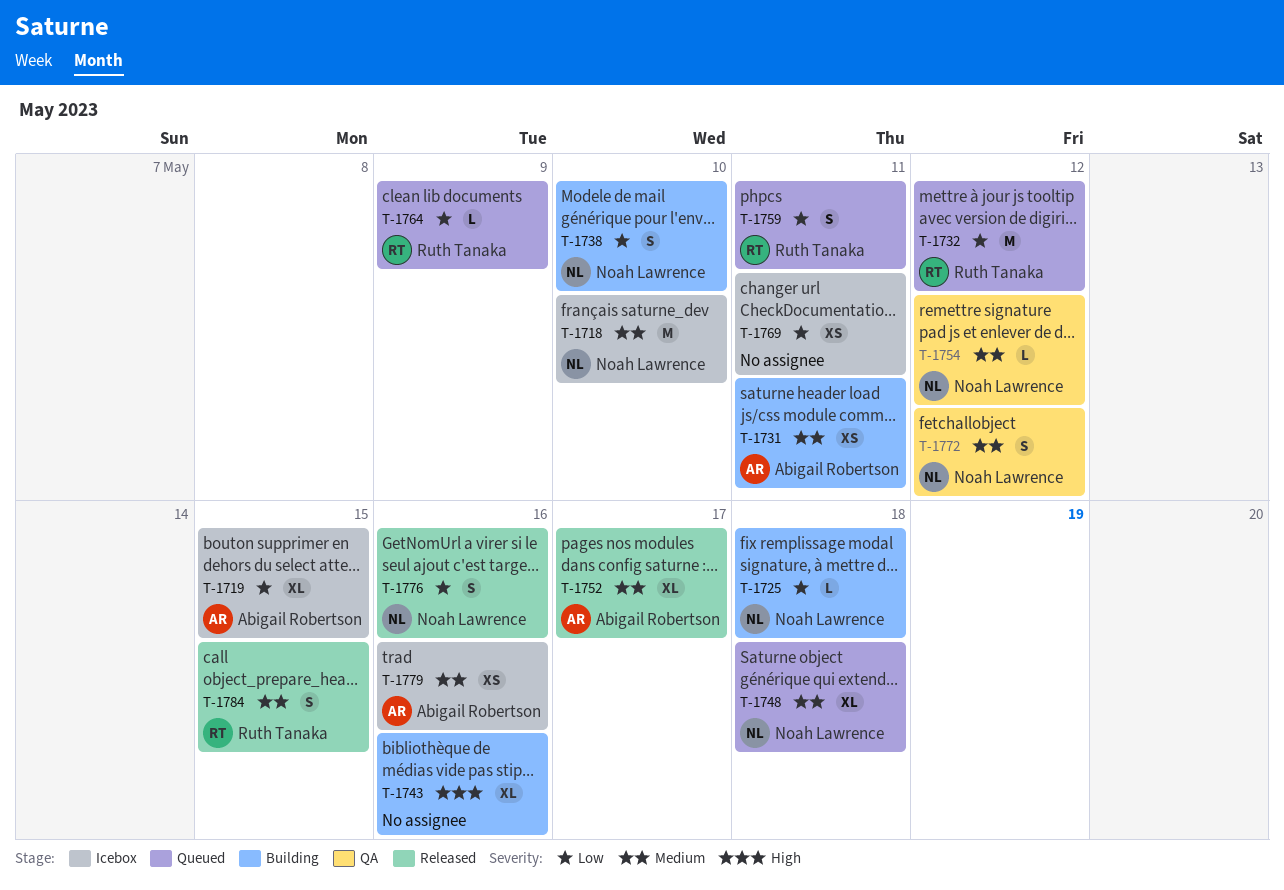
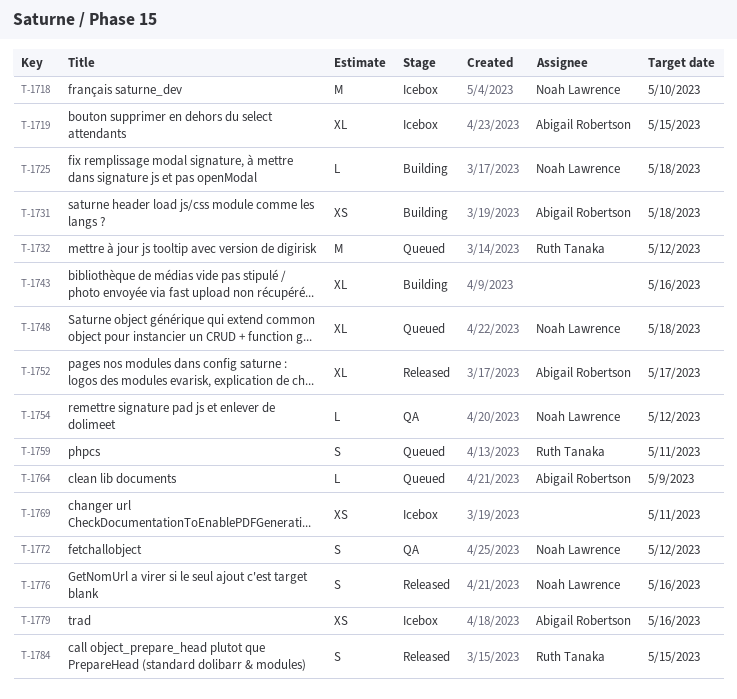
T-1731, due: May 11 -> May 18
T-1738: present -> none
T-1764, owner: Ruth Tanaka -> Abigail Robertson

